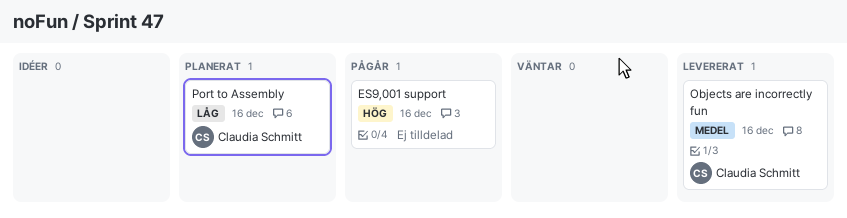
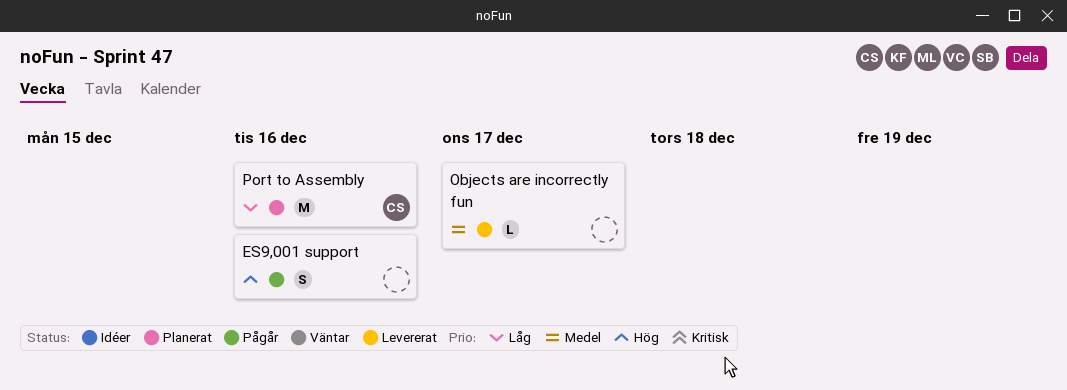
Objects are incorrectly fun, owner: Claudia Schmitt -> none
Objects are incorrectly fun, due: Dec 16 -> Dec 17

